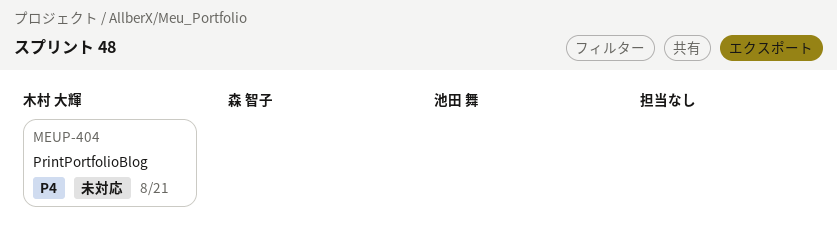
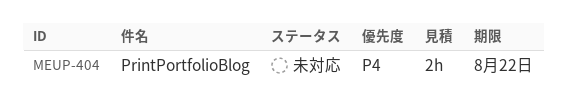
MEUP-404, due: Aug 21 -> Aug 22

